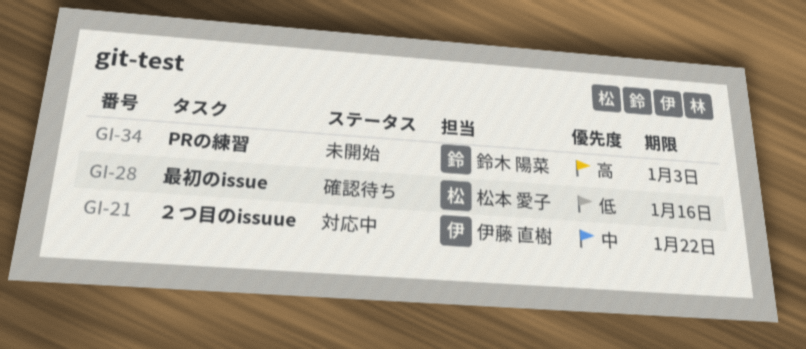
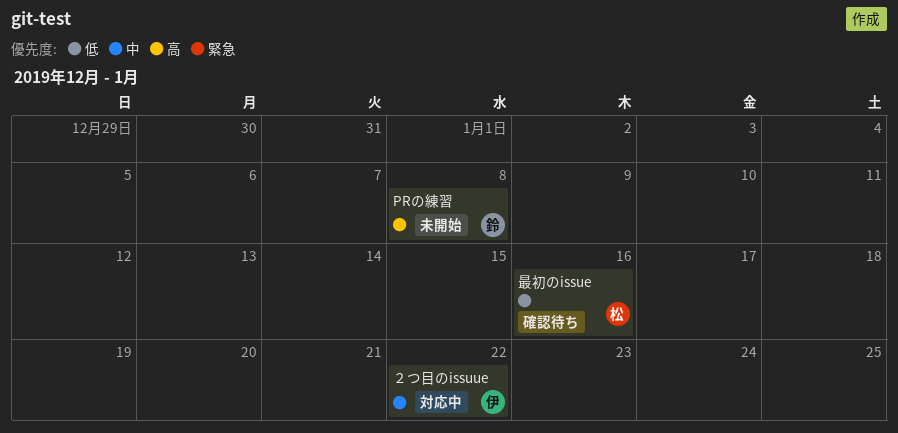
PRの練習, due: Jan 3 -> Jan 8

